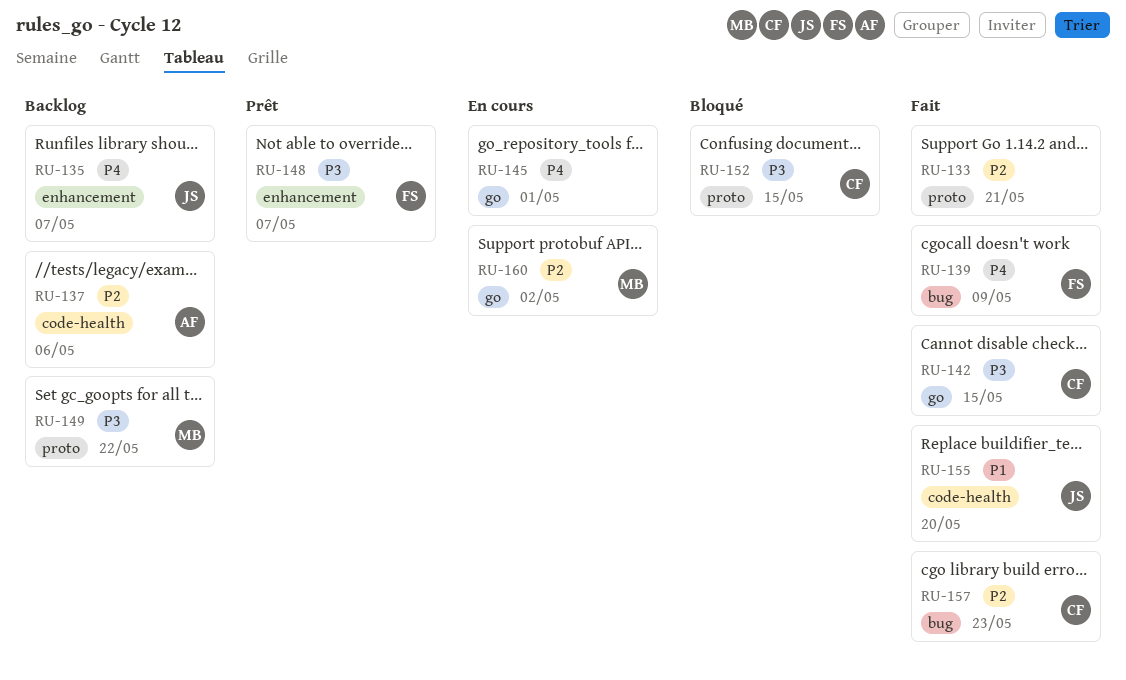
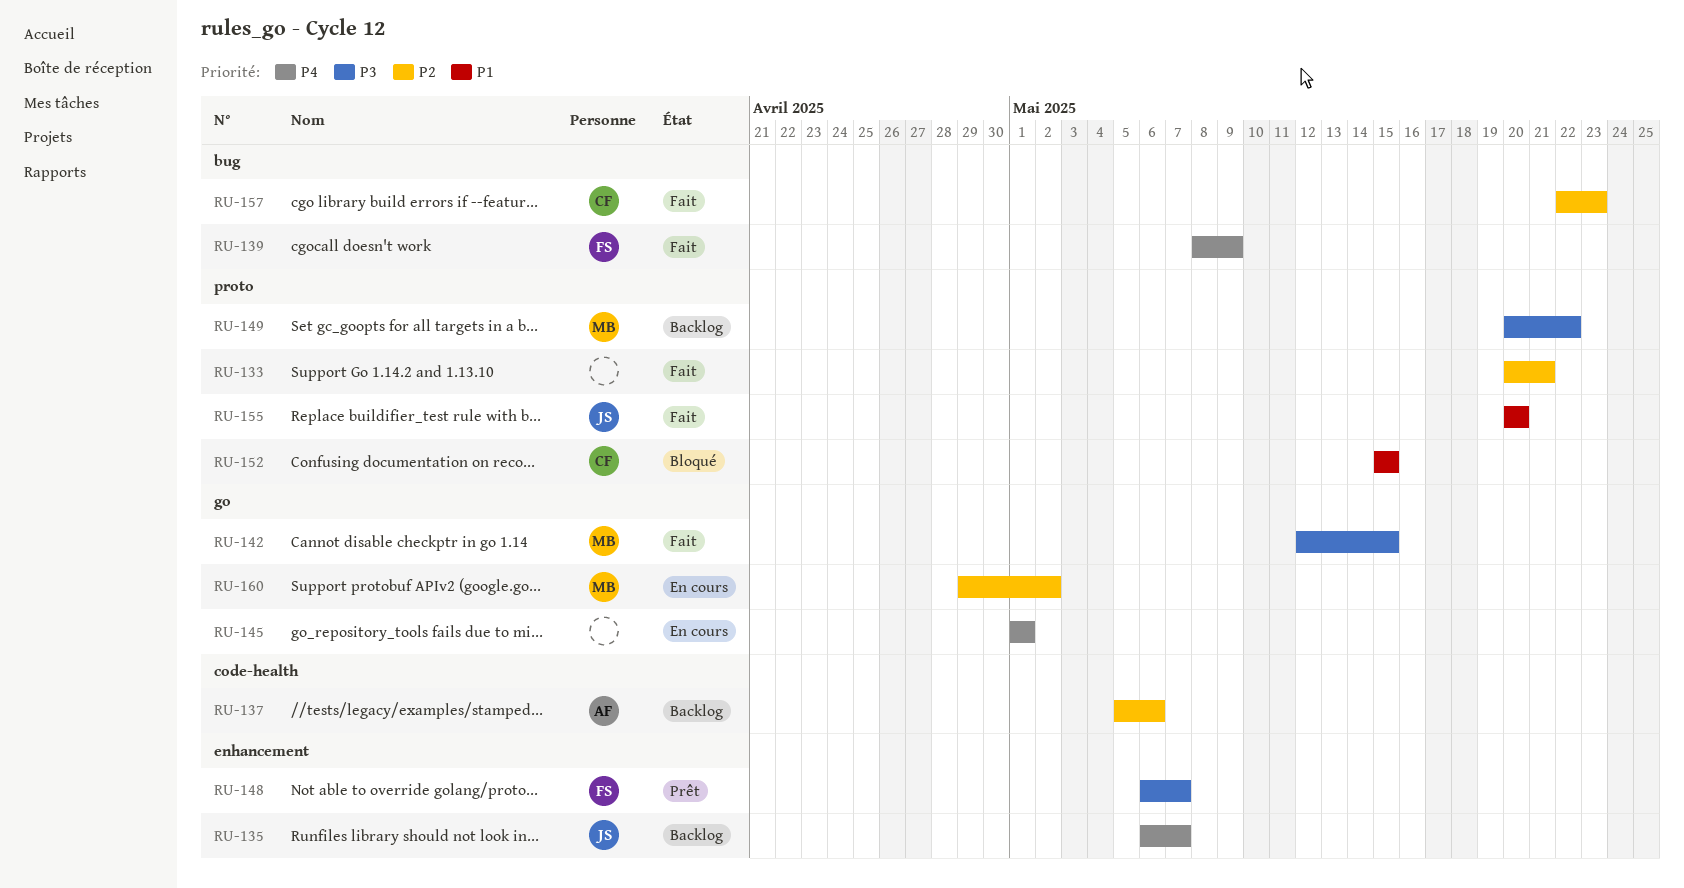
RU-142, owner: CF -> MB
RU-152, priority: P3 -> P1
RU-155, label: code-health -> proto

